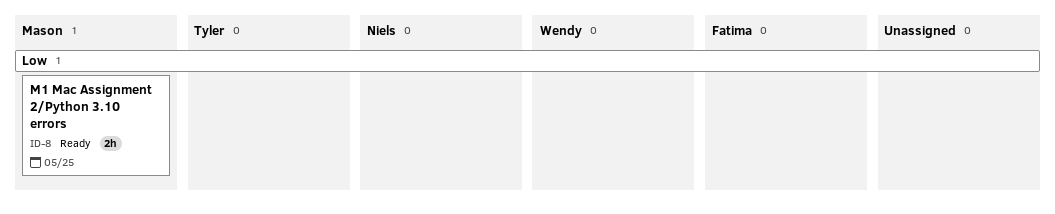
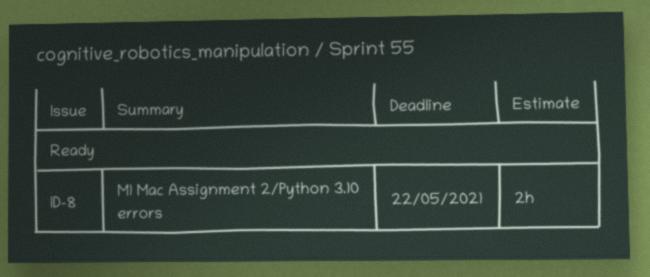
ID-8, due: May 25 -> May 22

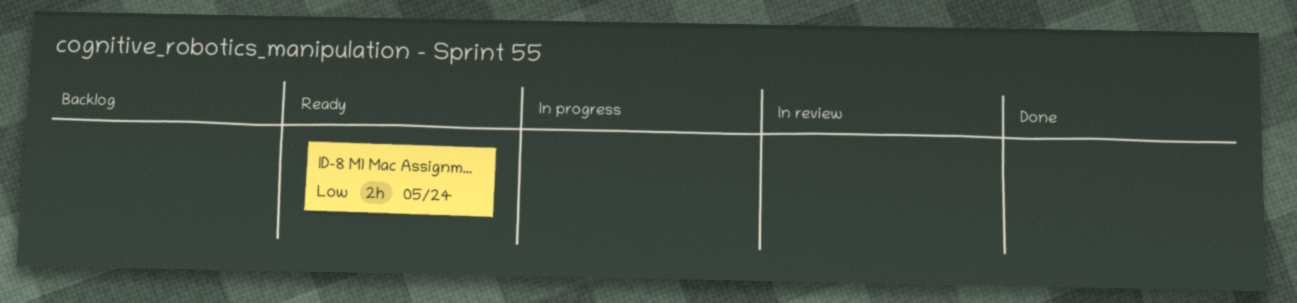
ID-8, due: May 22 -> May 24

